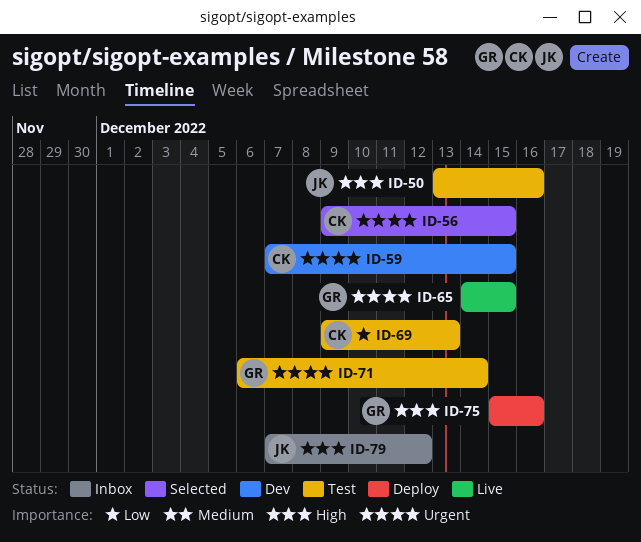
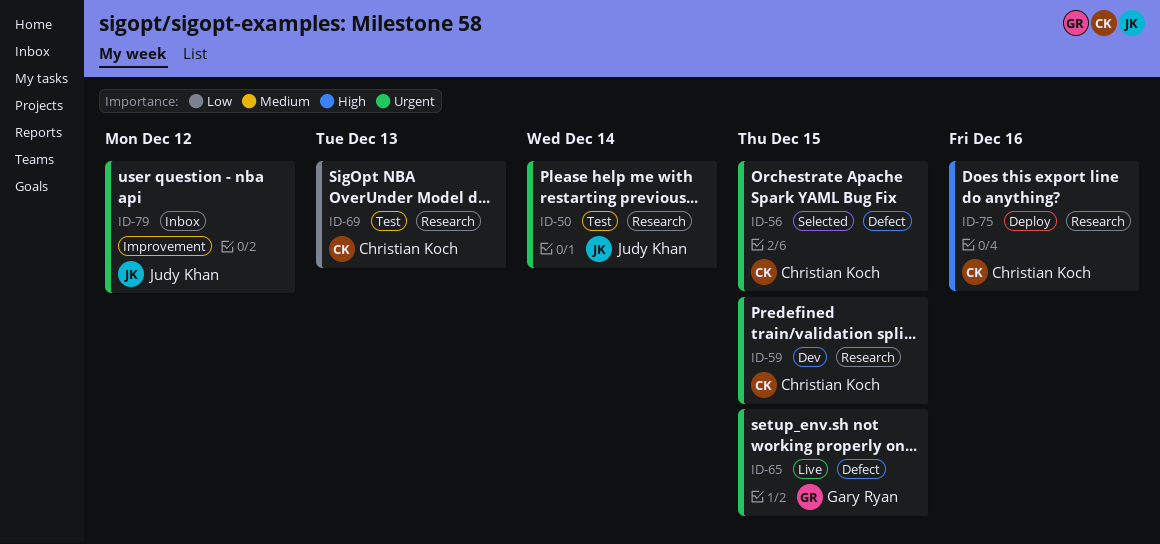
ID-50, priority: High -> Urgent
ID-50, due: Dec 16 -> Dec 14
ID-71: present -> none
ID-75, owner: Gary Ryan -> Christian Koch
ID-79, priority: High -> Urgent

